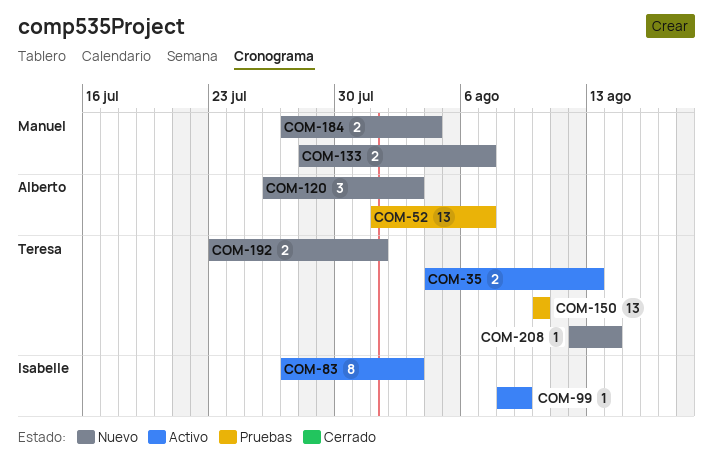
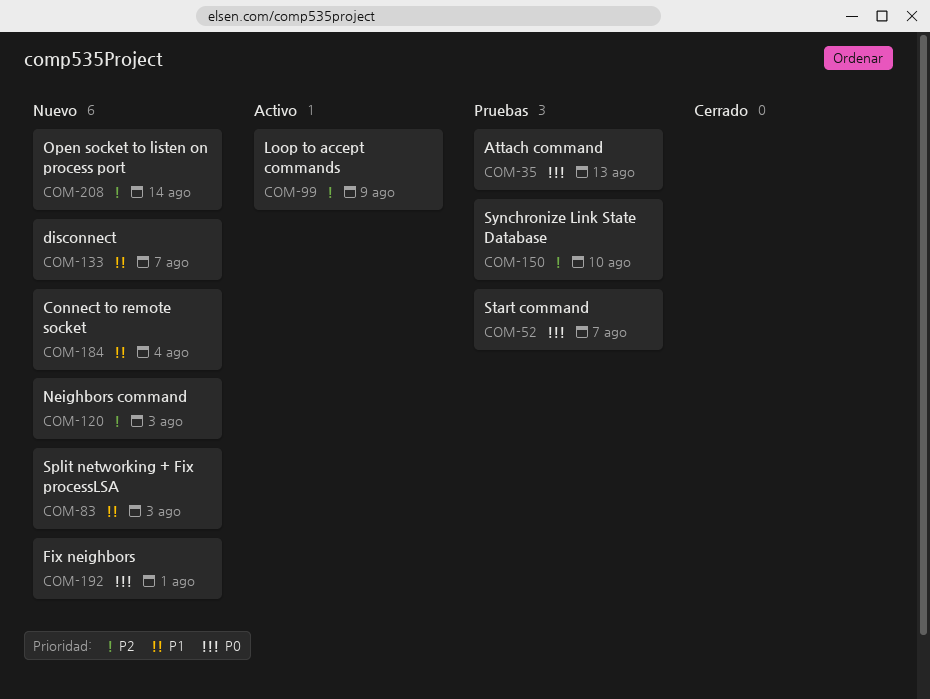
COM-35, status: Activo -> Pruebas
COM-83, status: Activo -> Nuevo

